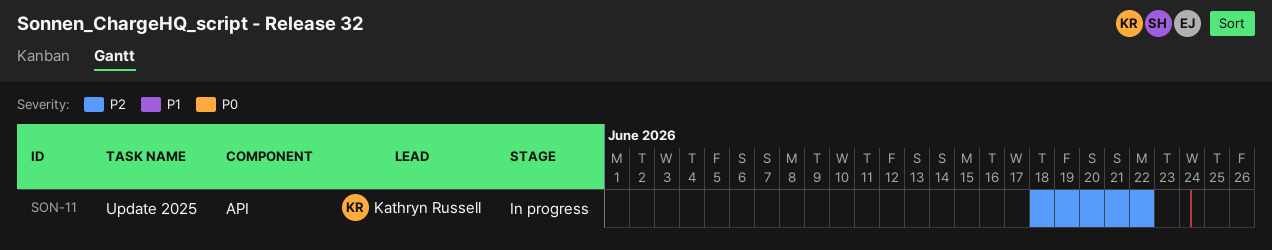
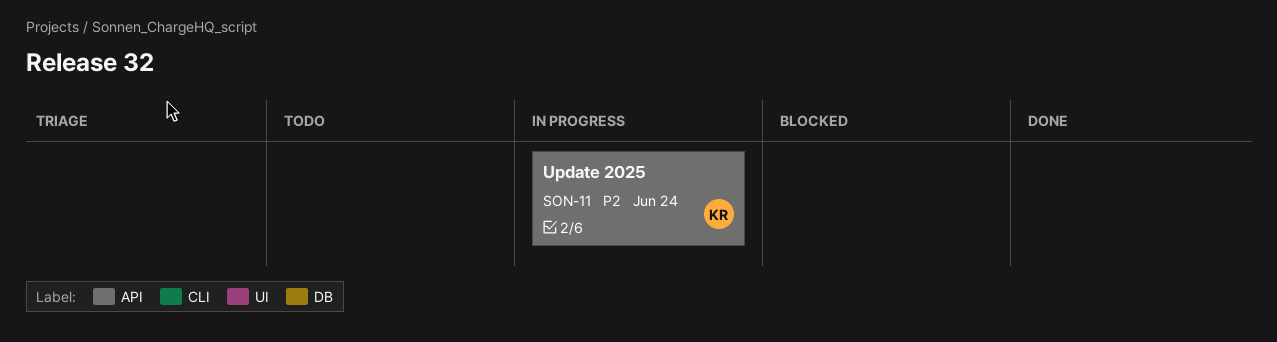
SON-11, due: Jun 22 -> Jun 24

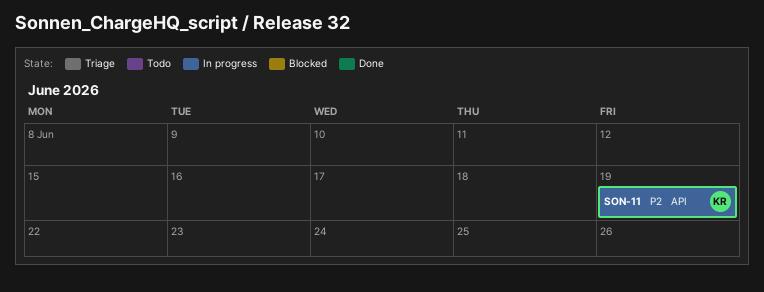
SON-11, due: Jun 24 -> Jun 19

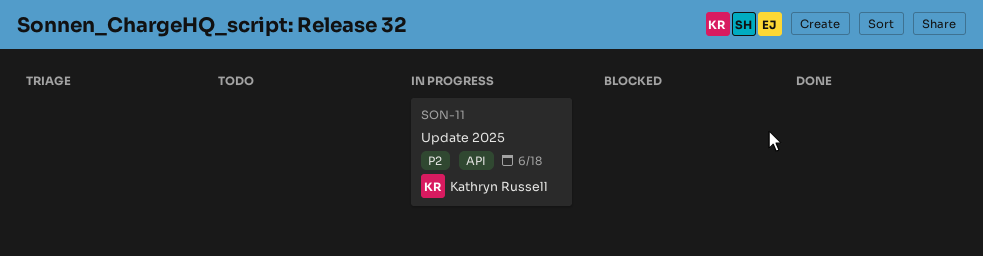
SON-11, due: Jun 19 -> Jun 18

